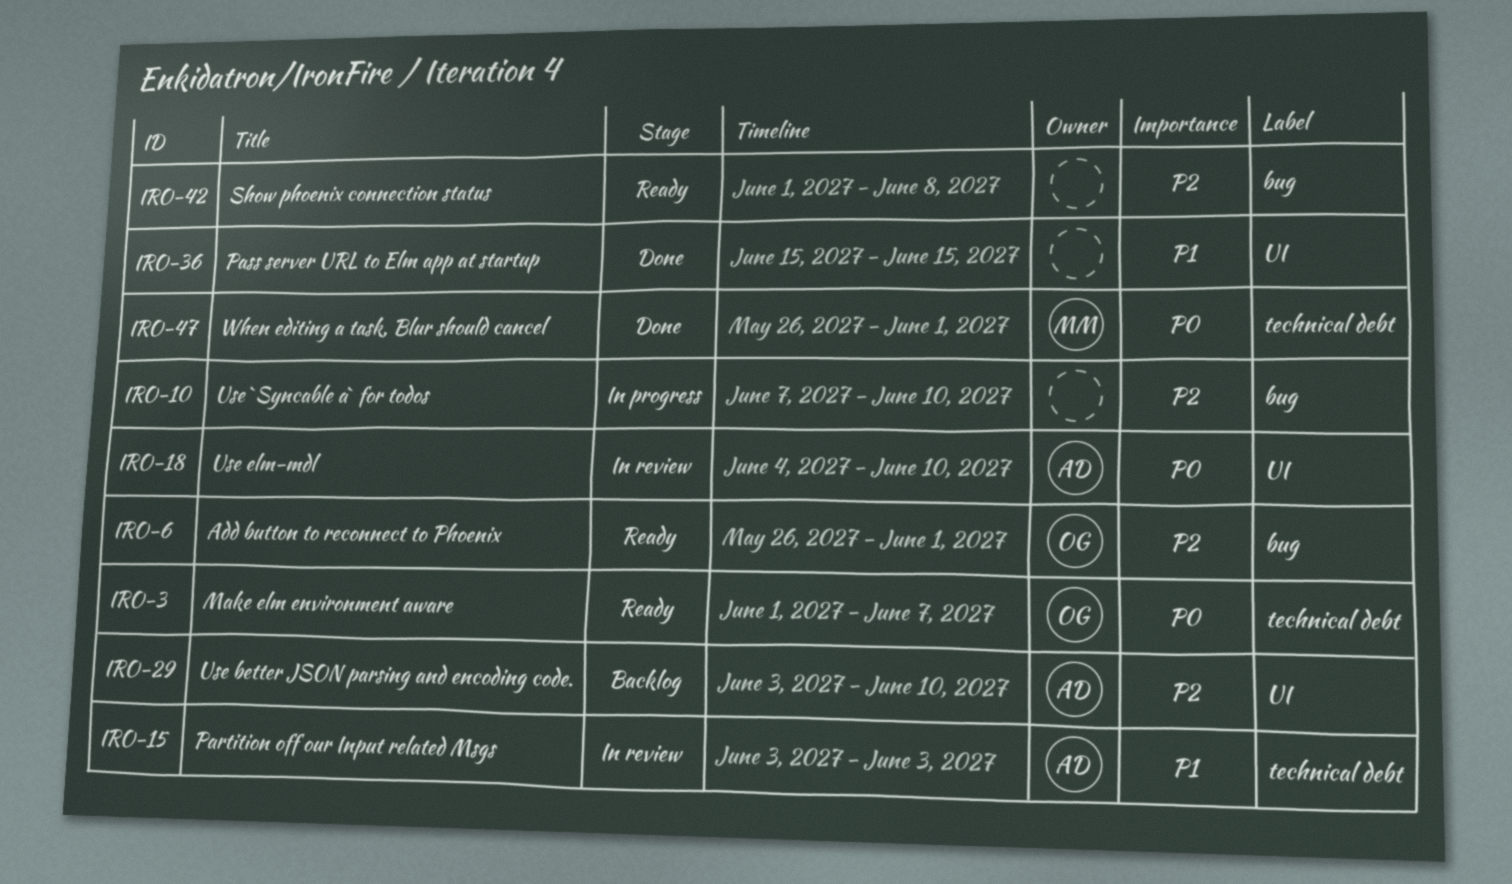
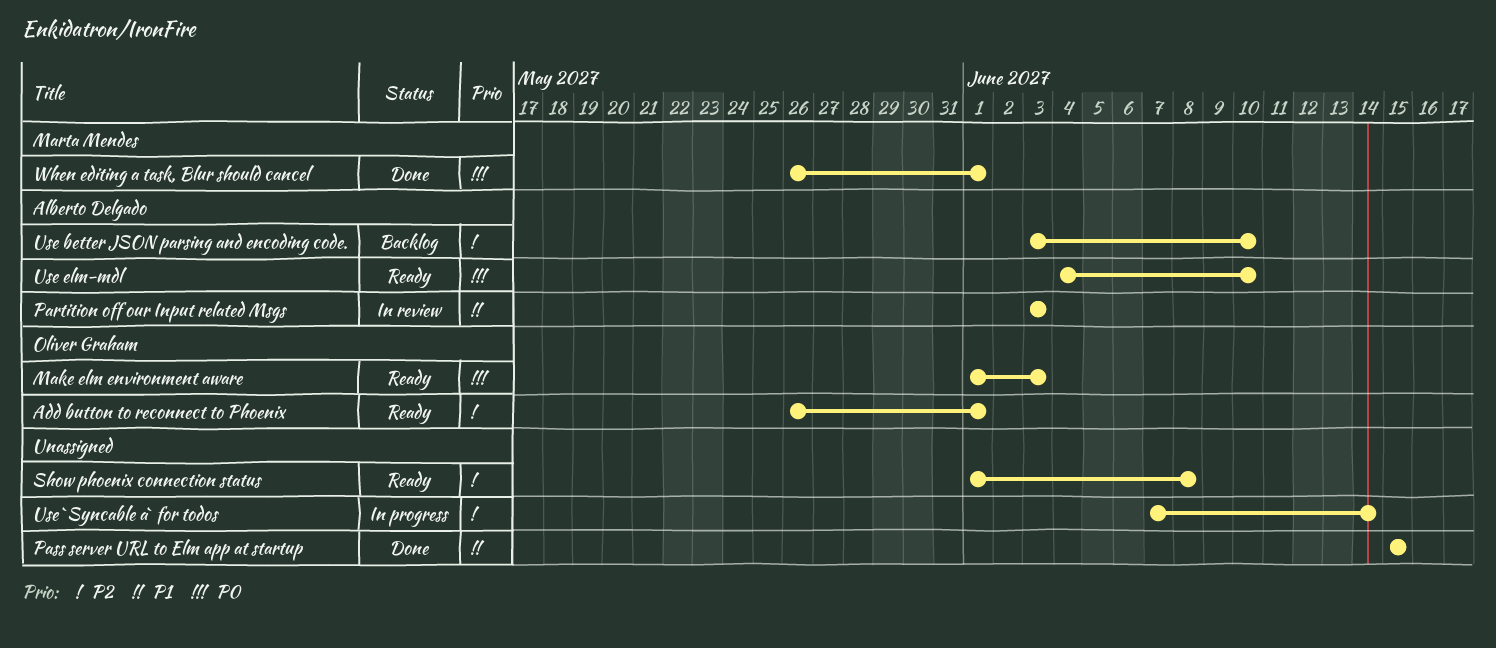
Make elm environment aware, due: Jun 7 -> Jun 3
Use `Syncable a` for todos, due: Jun 10 -> Jun 14
Use elm-mdl, status: In review -> Ready

